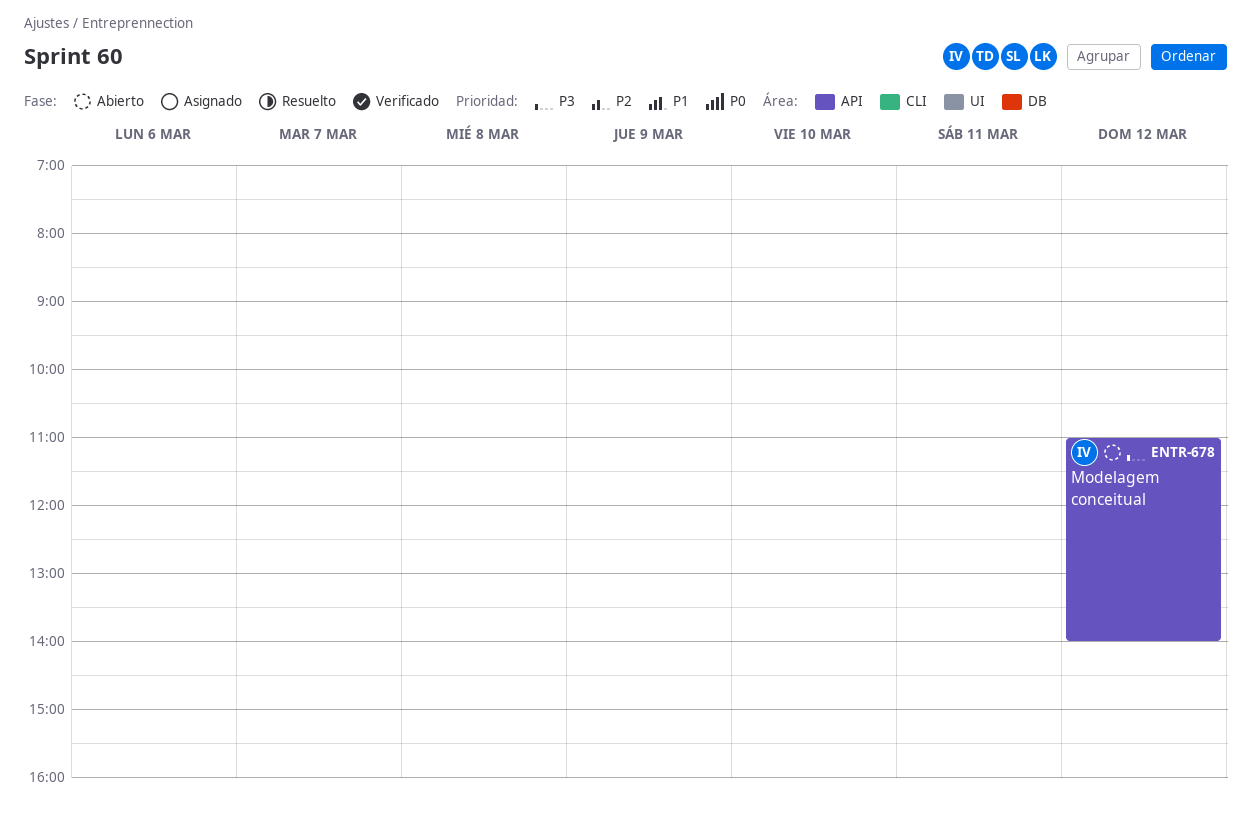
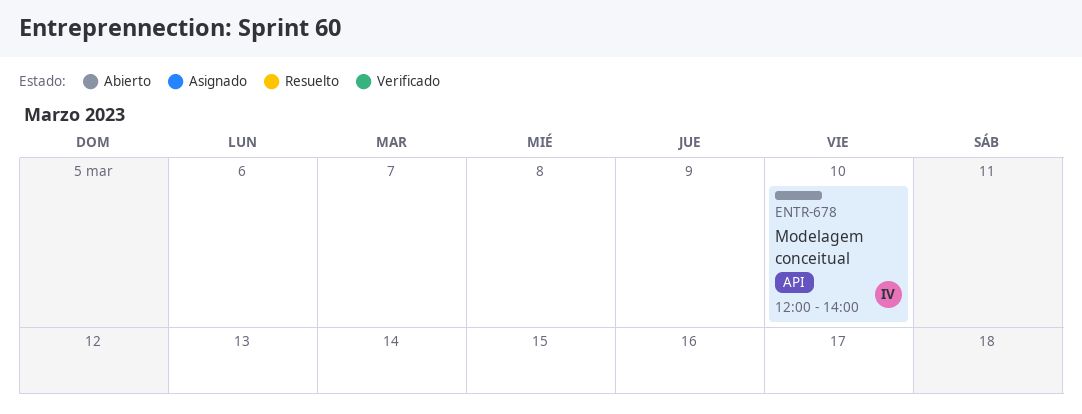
ENTR-678, day: Mar 12 -> Mar 10
ENTR-678, begins: 11:00 -> 12:00

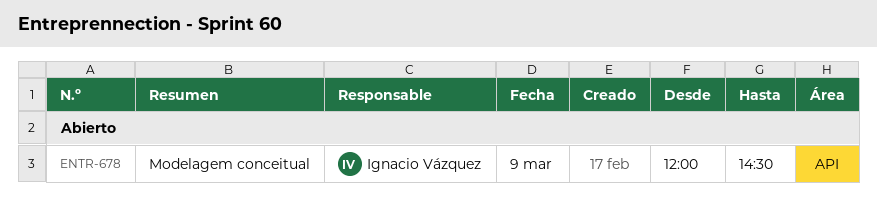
ENTR-678, day: Mar 10 -> Mar 9
ENTR-678, ends: 14:00 -> 14:30

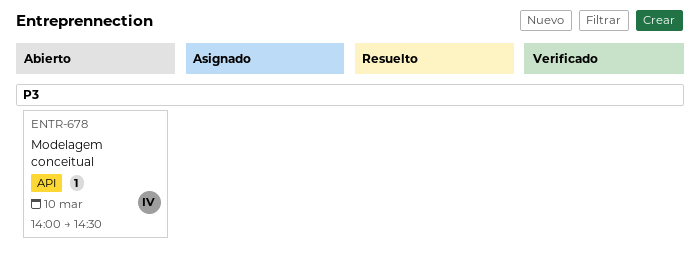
ENTR-678, day: Mar 9 -> Mar 10
ENTR-678, begins: 12:00 -> 14:00

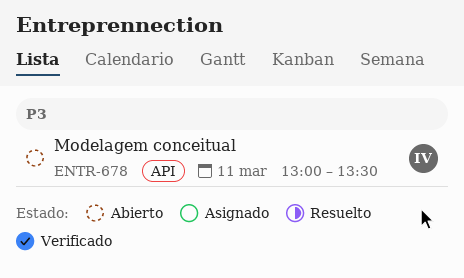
ENTR-678, day: Mar 10 -> Mar 11
ENTR-678, begins: 14:00 -> 13:00
ENTR-678, ends: 14:30 -> 13:30

